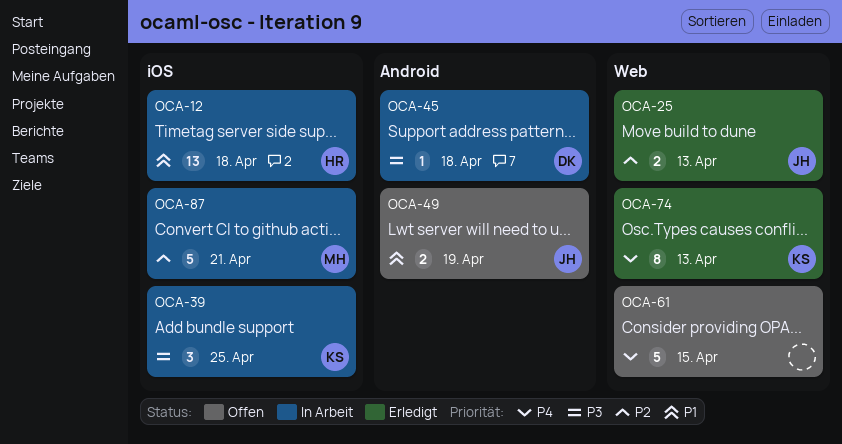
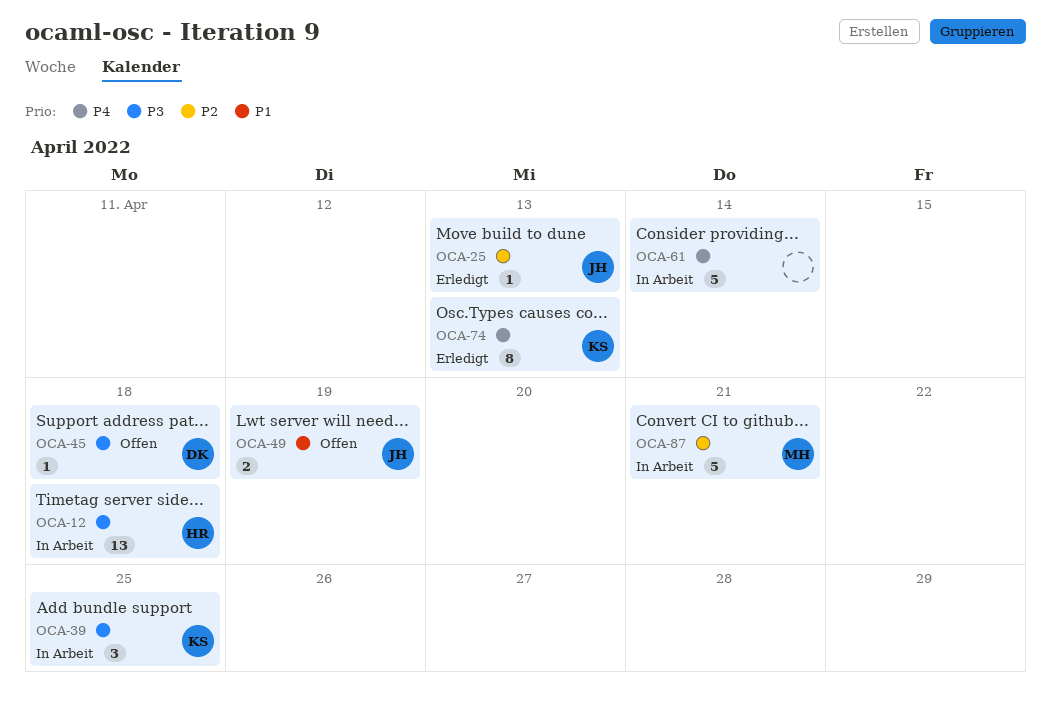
OCA-12, priority: P1 -> P3
OCA-25, estimate: 2 -> 1
OCA-45, status: In Arbeit -> Offen
OCA-61, status: Offen -> In Arbeit
OCA-61, due: Apr 15 -> Apr 14

